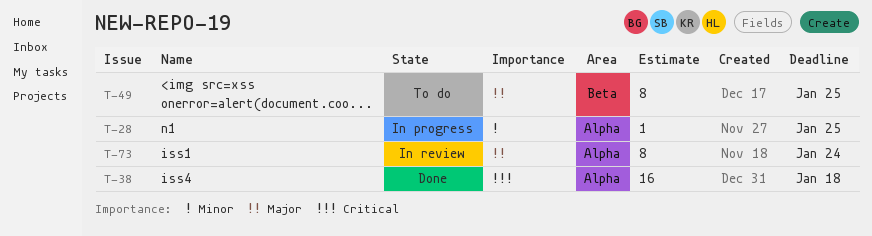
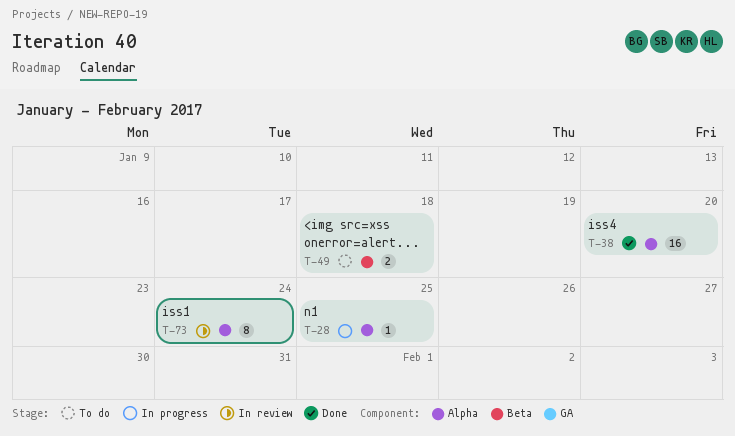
T-38, due: Jan 18 -> Jan 20
T-49, estimate: 8 -> 2
T-49, due: Jan 25 -> Jan 18

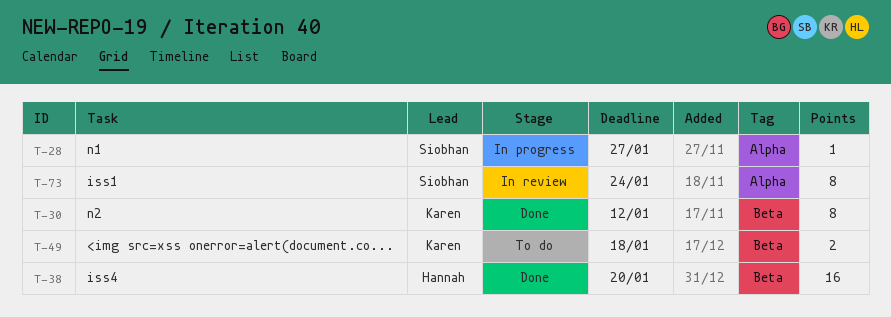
T-28, due: Jan 25 -> Jan 27
T-30: none -> present
T-38, label: Alpha -> Beta

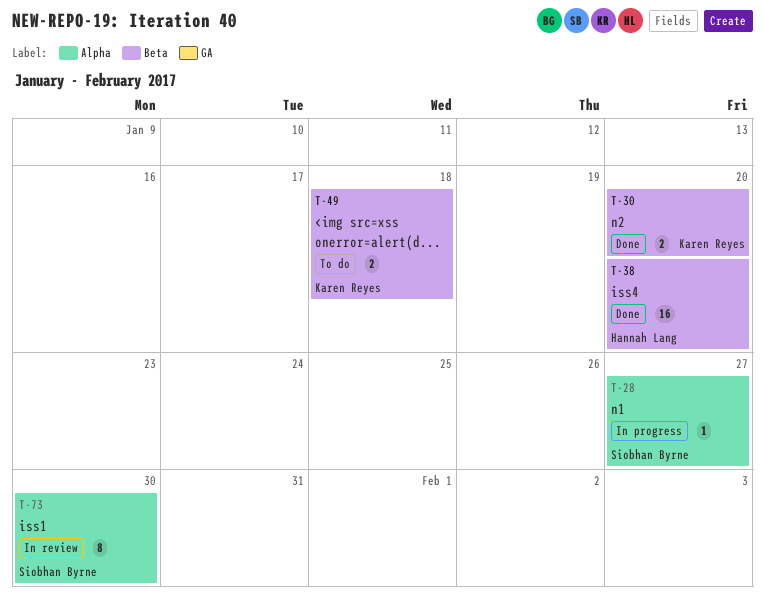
T-30, estimate: 8 -> 2
T-30, due: Jan 12 -> Jan 20
T-73, due: Jan 24 -> Jan 30

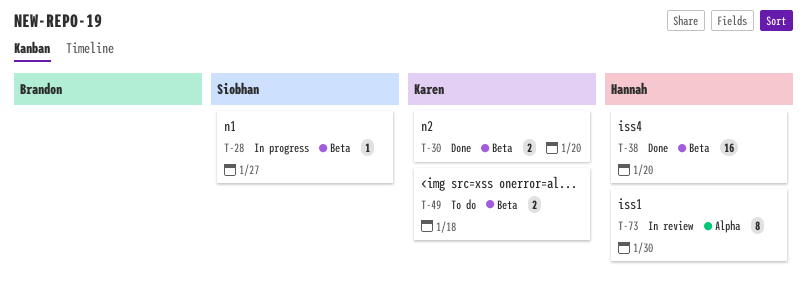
T-28, label: Alpha -> Beta
T-73, owner: Siobhan Byrne -> Hannah Lang

